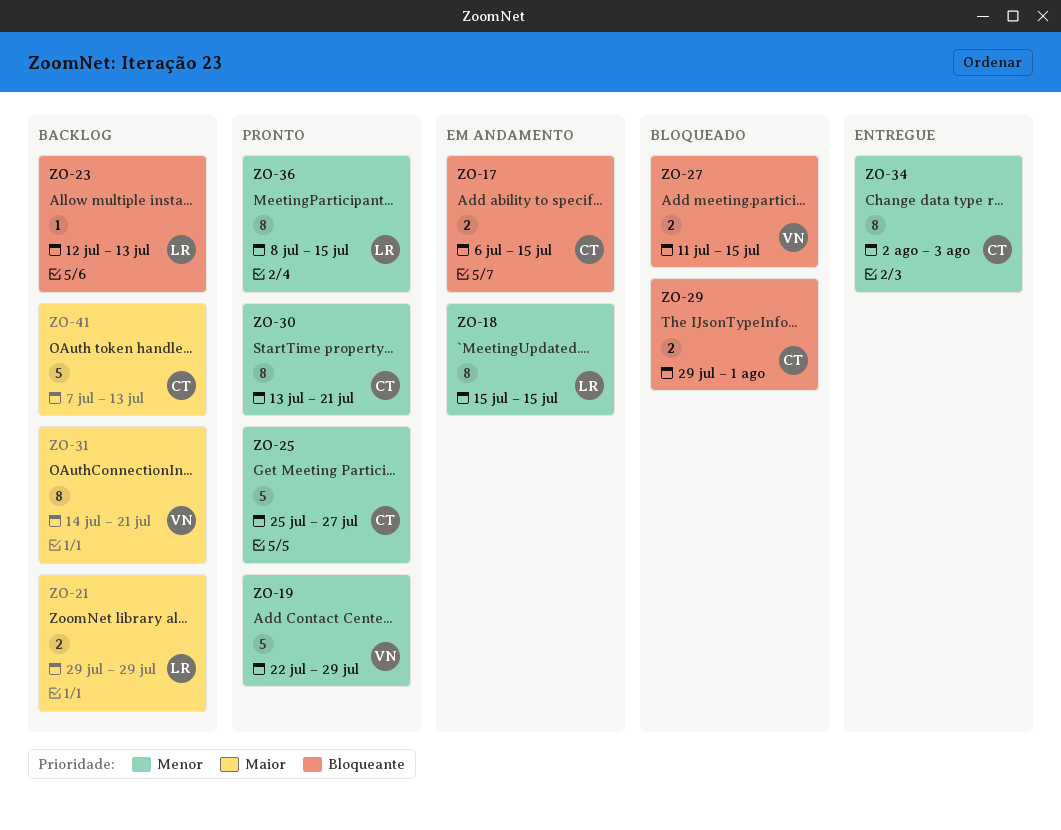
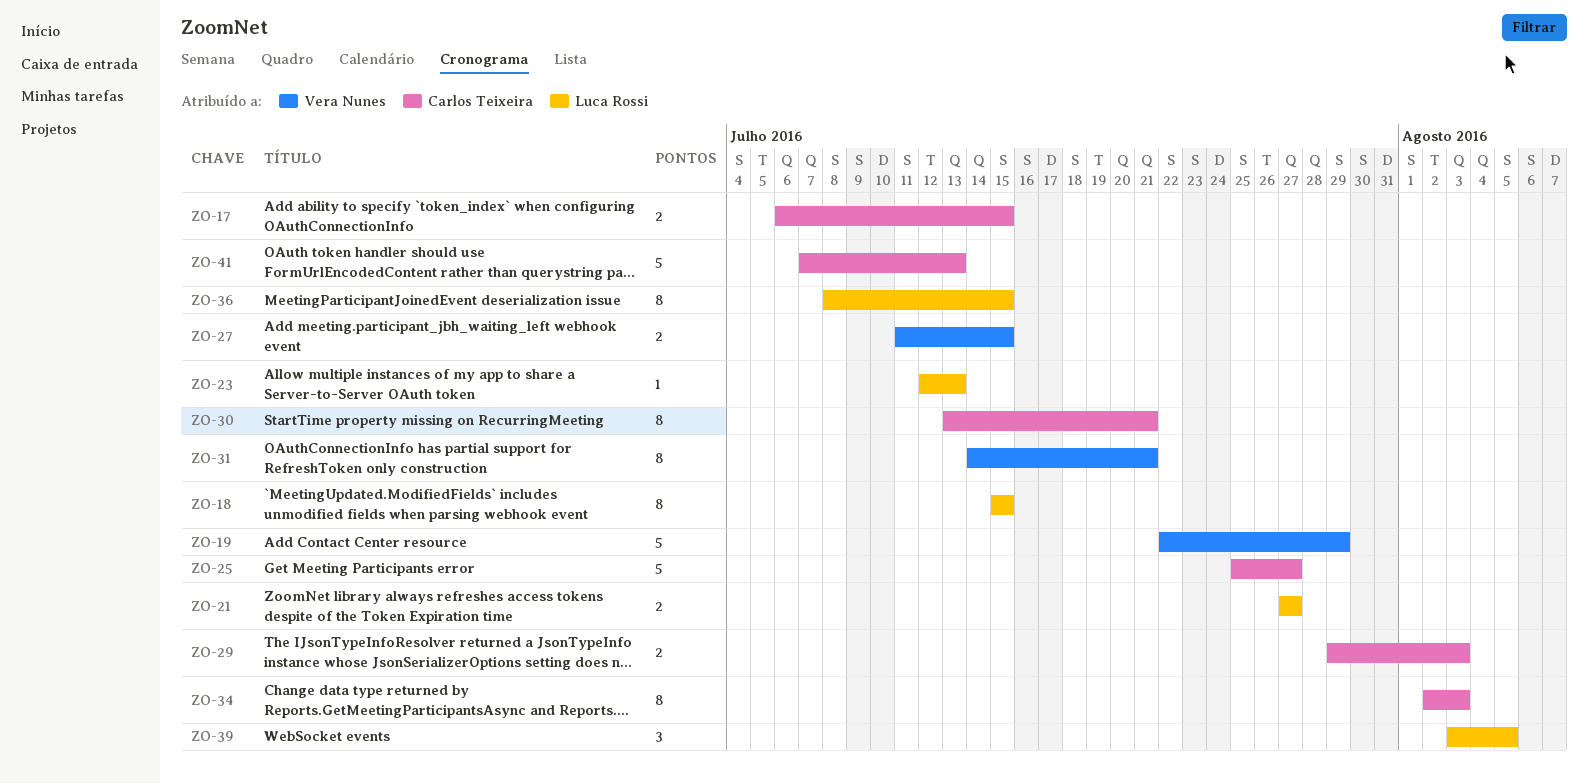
ZO-21, start: Jul 29 -> Jul 27
ZO-21, due: Jul 29 -> Jul 27
ZO-29, due: Aug 1 -> Aug 3
ZO-39: none -> present

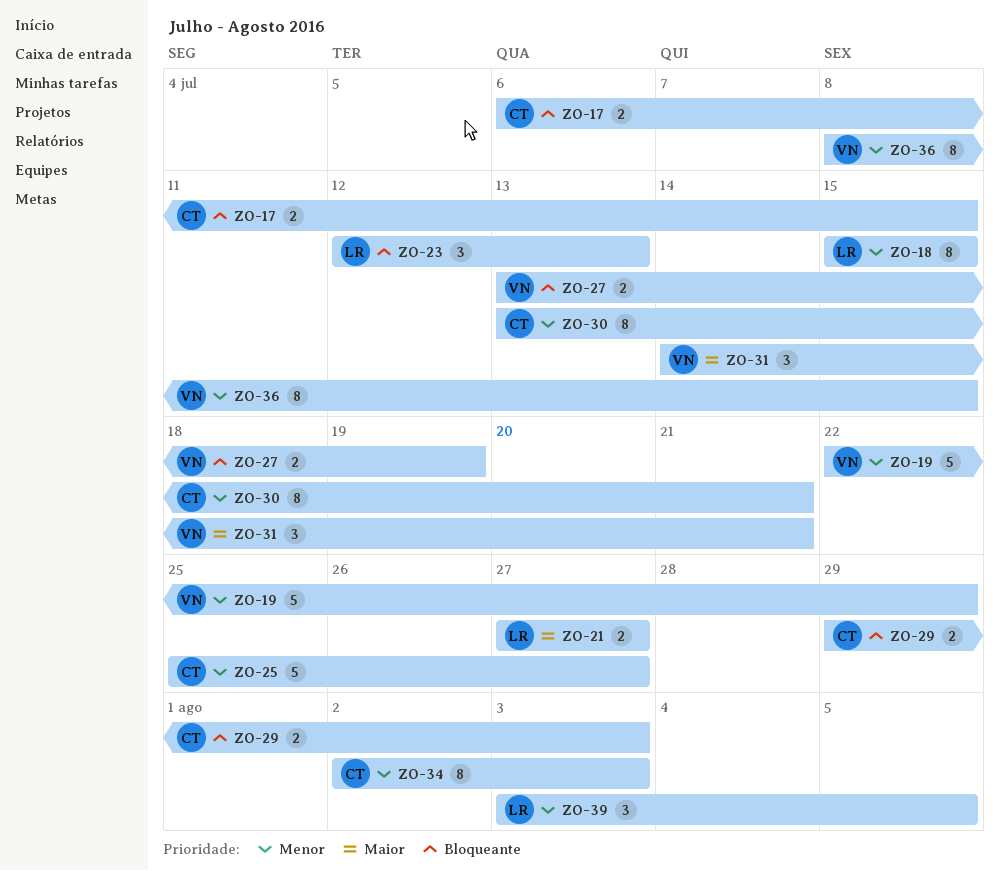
ZO-23, estimate: 1 -> 3
ZO-27, start: Jul 11 -> Jul 13
ZO-27, due: Jul 15 -> Jul 19
ZO-31, estimate: 8 -> 3
ZO-36, owner: Luca Rossi -> Vera Nunes
ZO-41: present -> none

